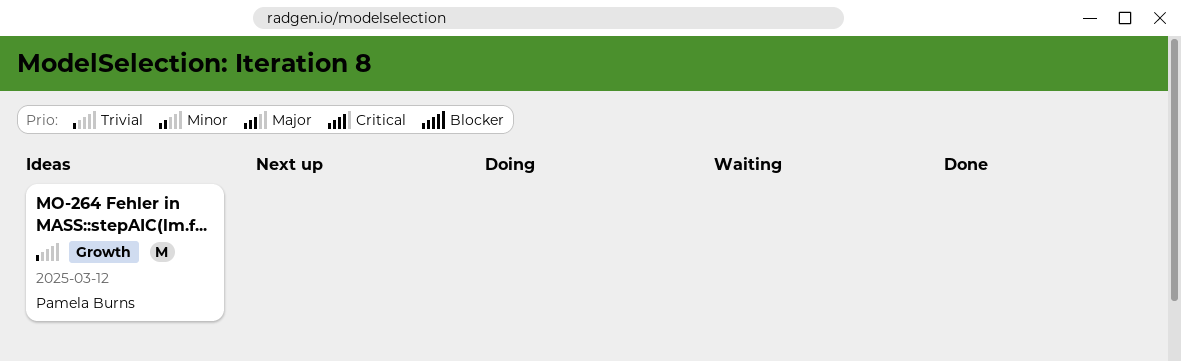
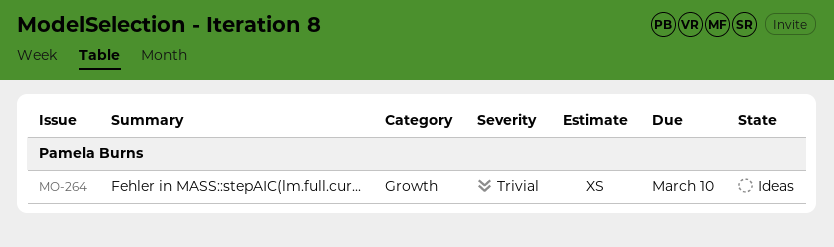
MO-264, estimate: M -> XS
MO-264, due: Mar 12 -> Mar 10

